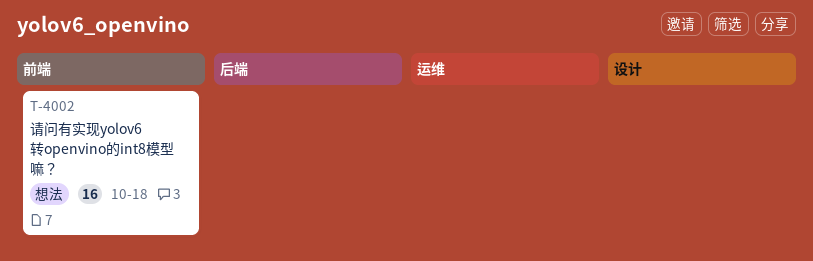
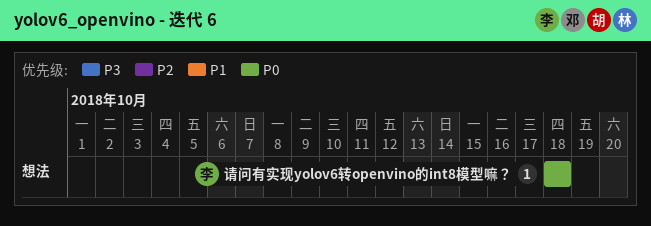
请问有实现yolov6转openvino的int8模型嘛？, estimate: 16 -> 1

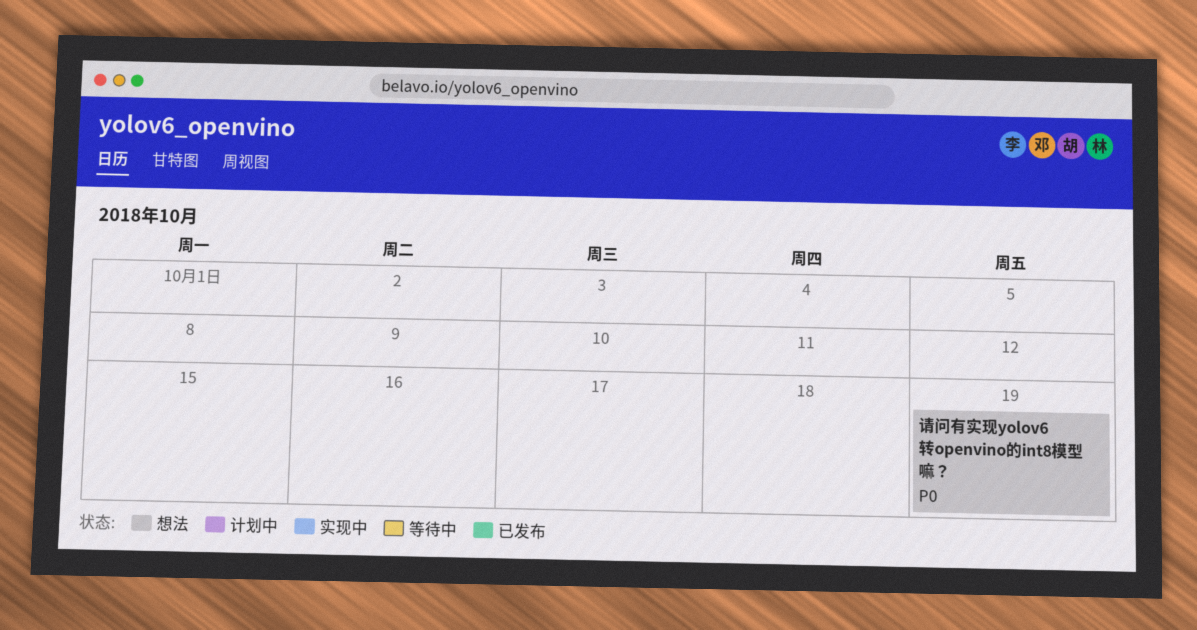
请问有实现yolov6转openvino的int8模型嘛？, due: Oct 18 -> Oct 19

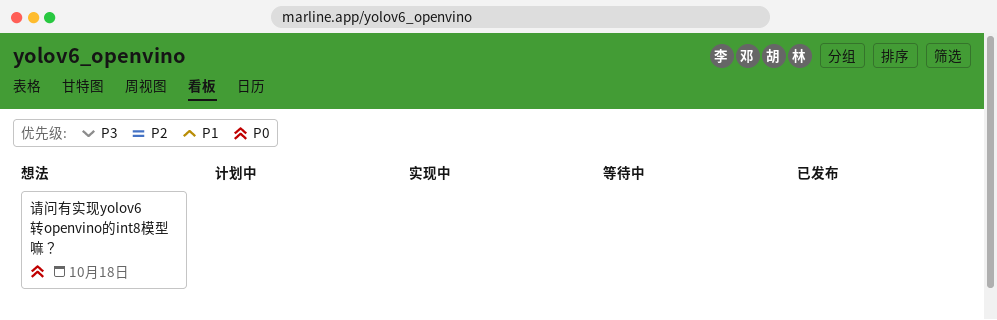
请问有实现yolov6转openvino的int8模型嘛？, due: Oct 19 -> Oct 18

